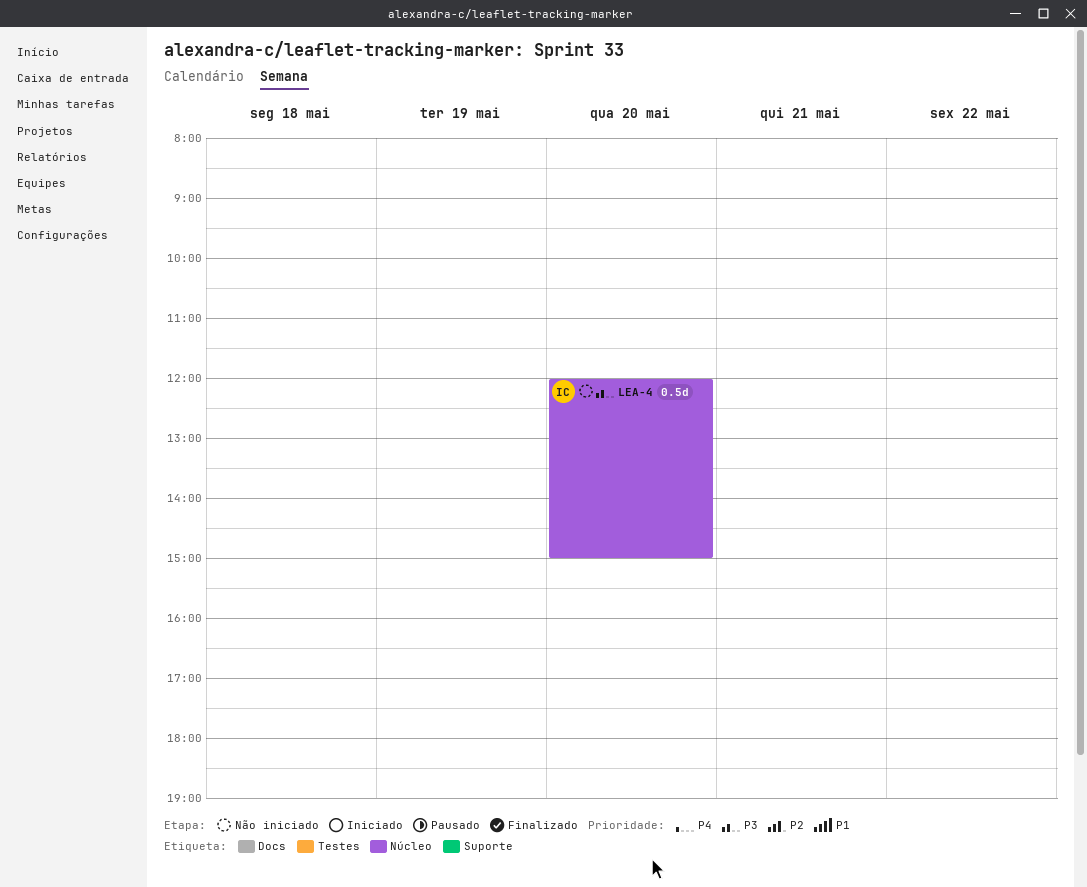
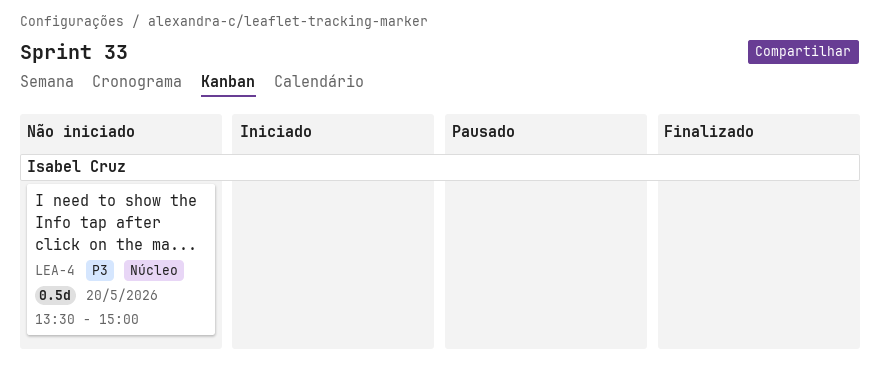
LEA-4, begins: 12:00 -> 13:30

